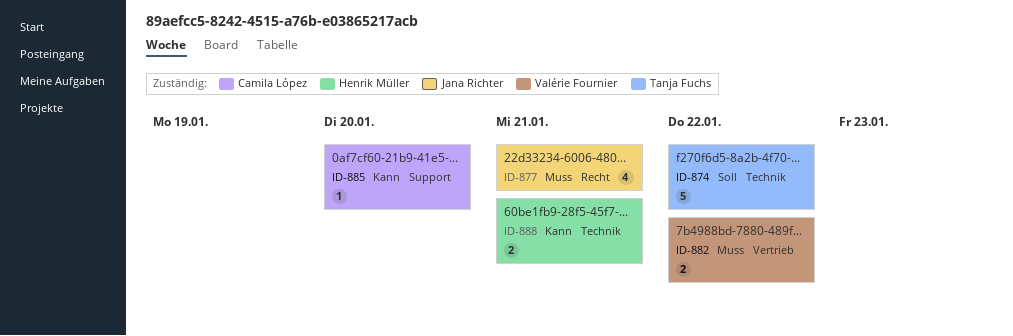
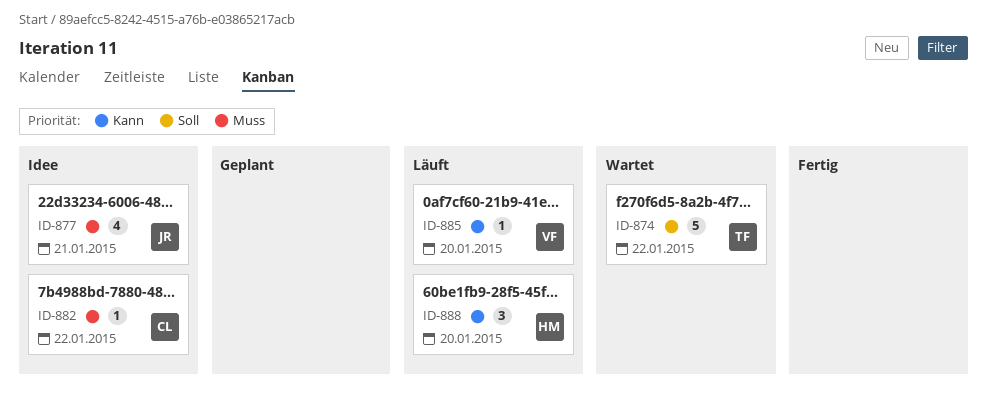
ID-882, owner: Valérie Fournier -> Camila López
ID-882, estimate: 2 -> 1
ID-885, owner: Camila López -> Valérie Fournier
ID-888, estimate: 2 -> 3
ID-888, due: Jan 21 -> Jan 20

